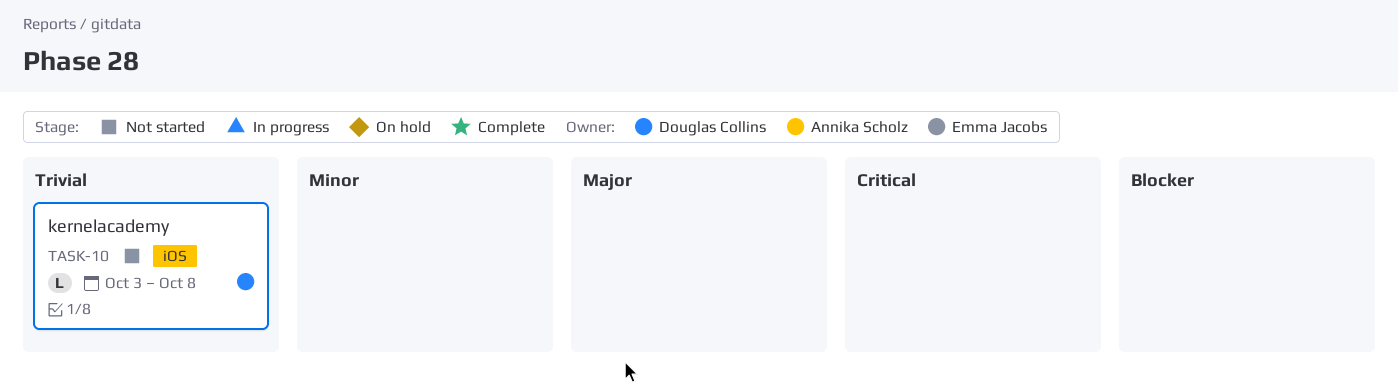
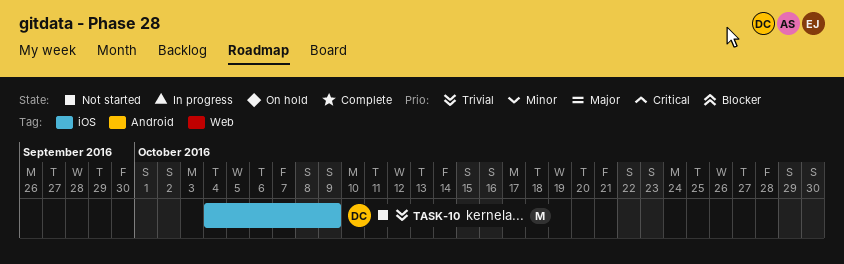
TASK-10, estimate: L -> M
TASK-10, start: Oct 3 -> Oct 4
TASK-10, due: Oct 8 -> Oct 9

